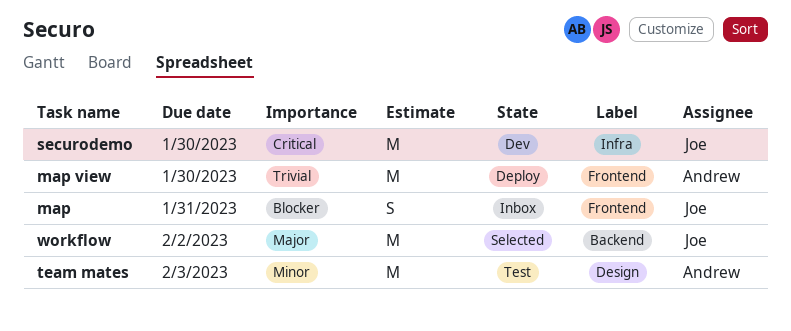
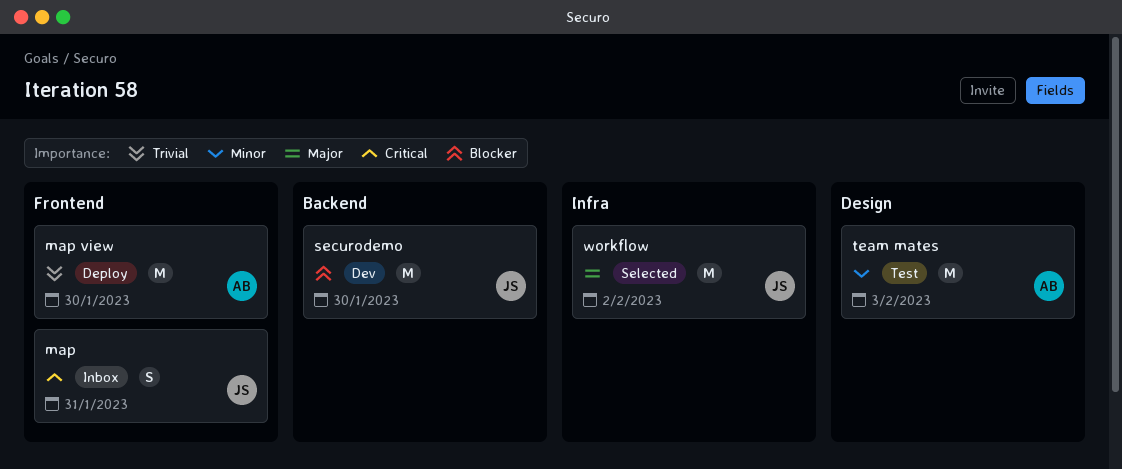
map, priority: Blocker -> Critical
securodemo, priority: Critical -> Blocker
securodemo, label: Infra -> Backend
workflow, label: Backend -> Infra

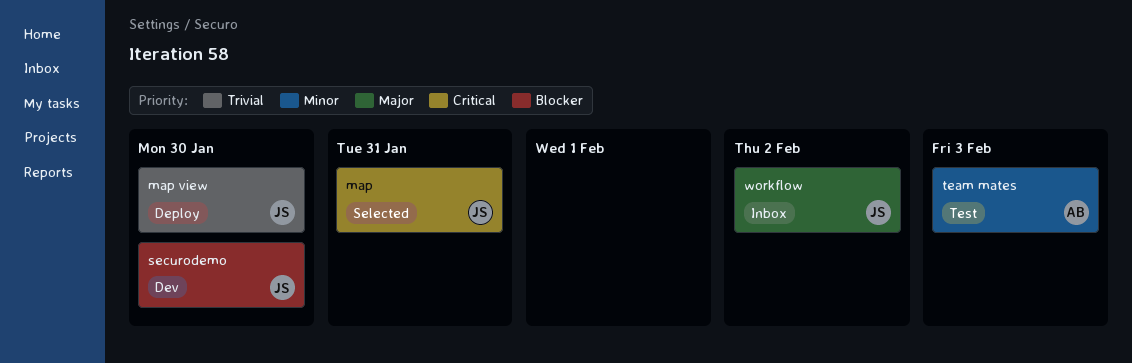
map, status: Inbox -> Selected
map view, owner: AB -> JS
workflow, status: Selected -> Inbox

